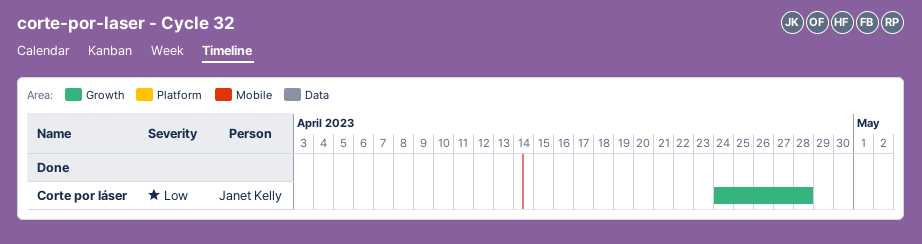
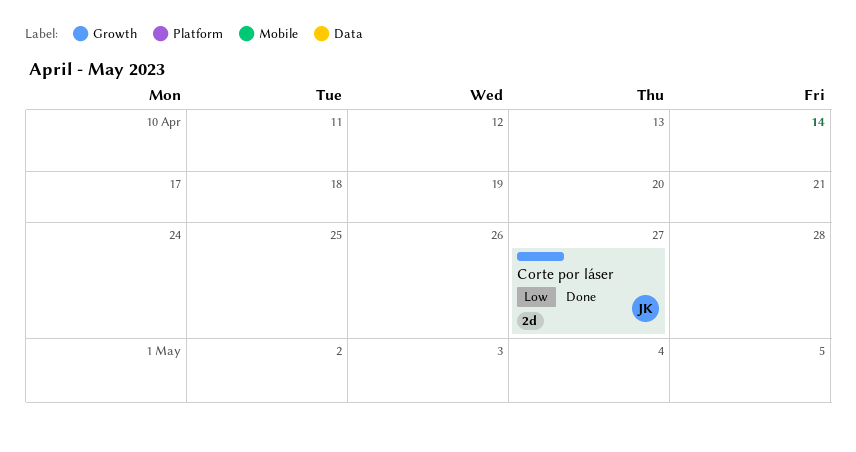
Corte por láser, due: Apr 28 -> Apr 27

